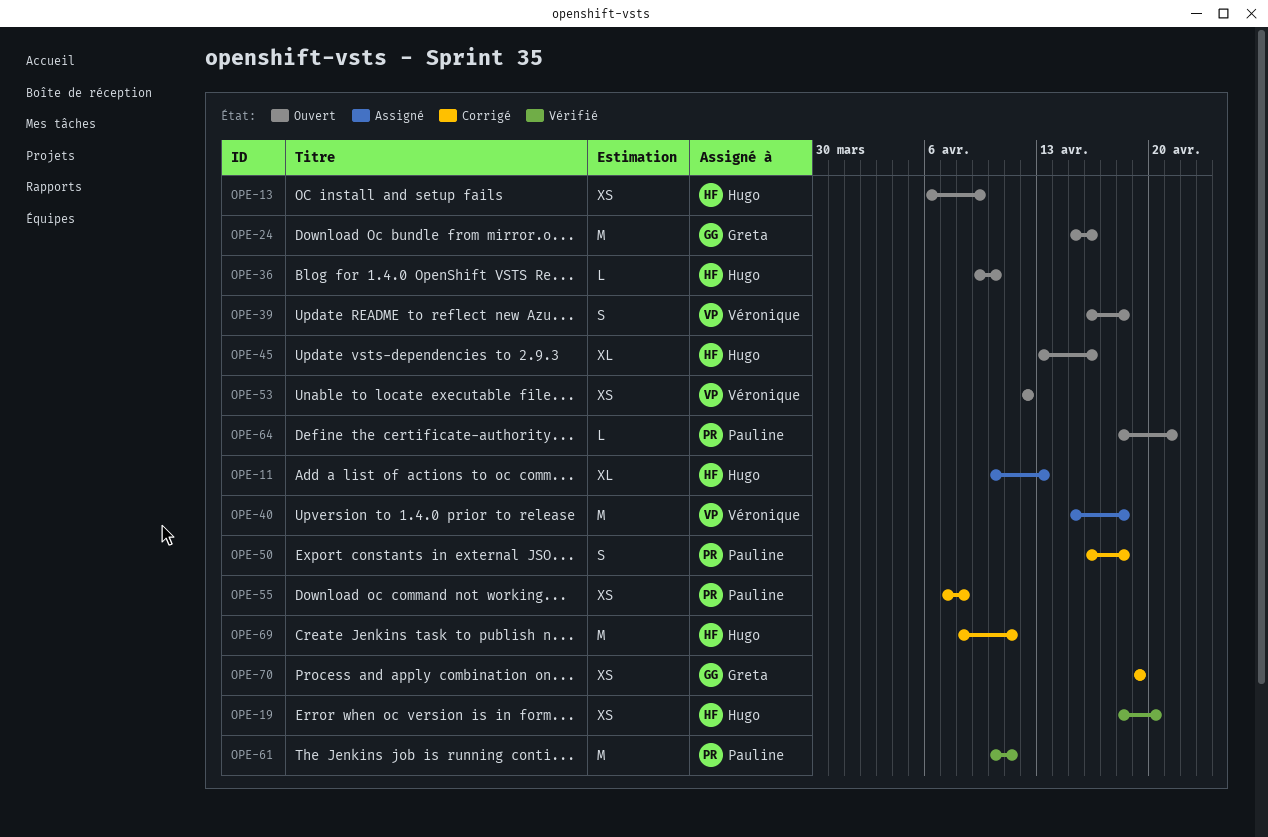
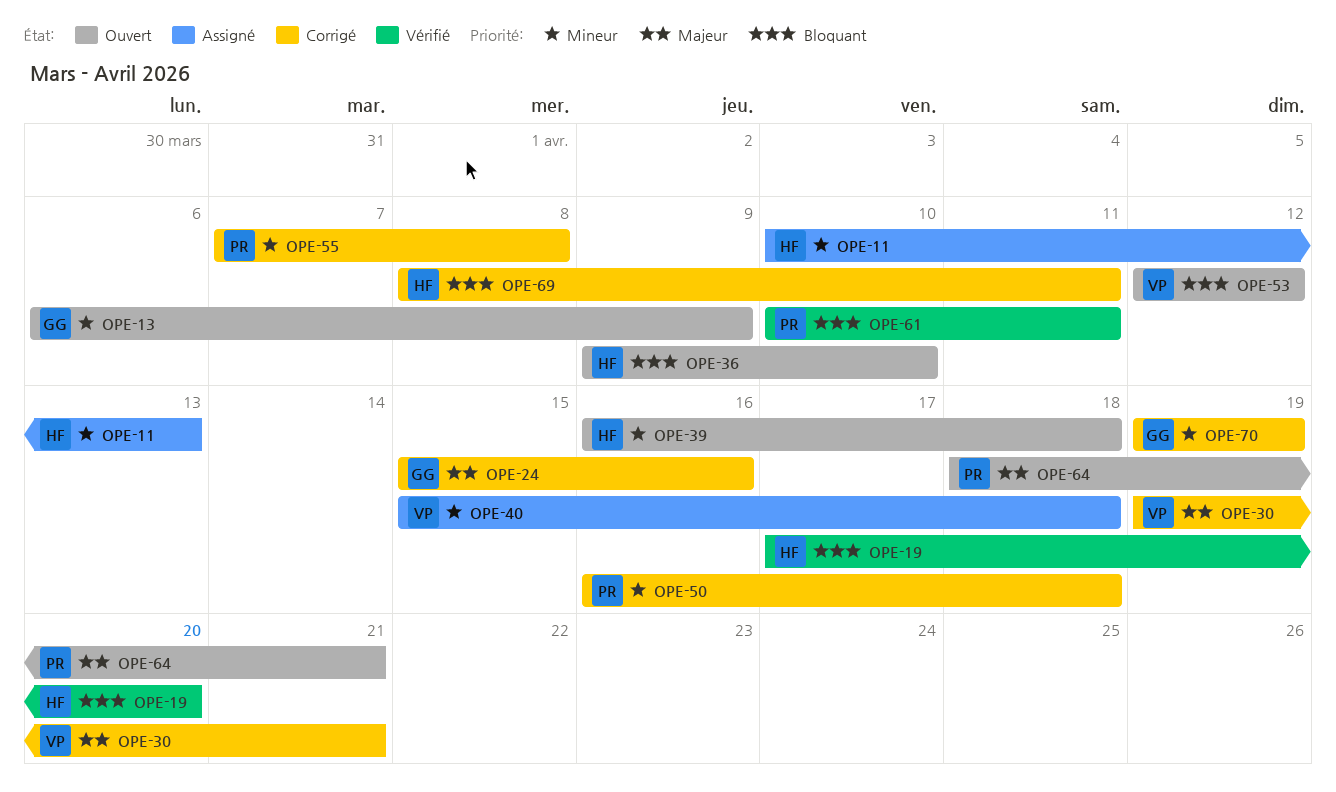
OPE-13, owner: Hugo -> Greta
OPE-19, start: Apr 18 -> Apr 17
OPE-24, status: Ouvert -> Corrigé
OPE-30: none -> present
OPE-39, owner: Véronique -> Hugo
OPE-45: present -> none

